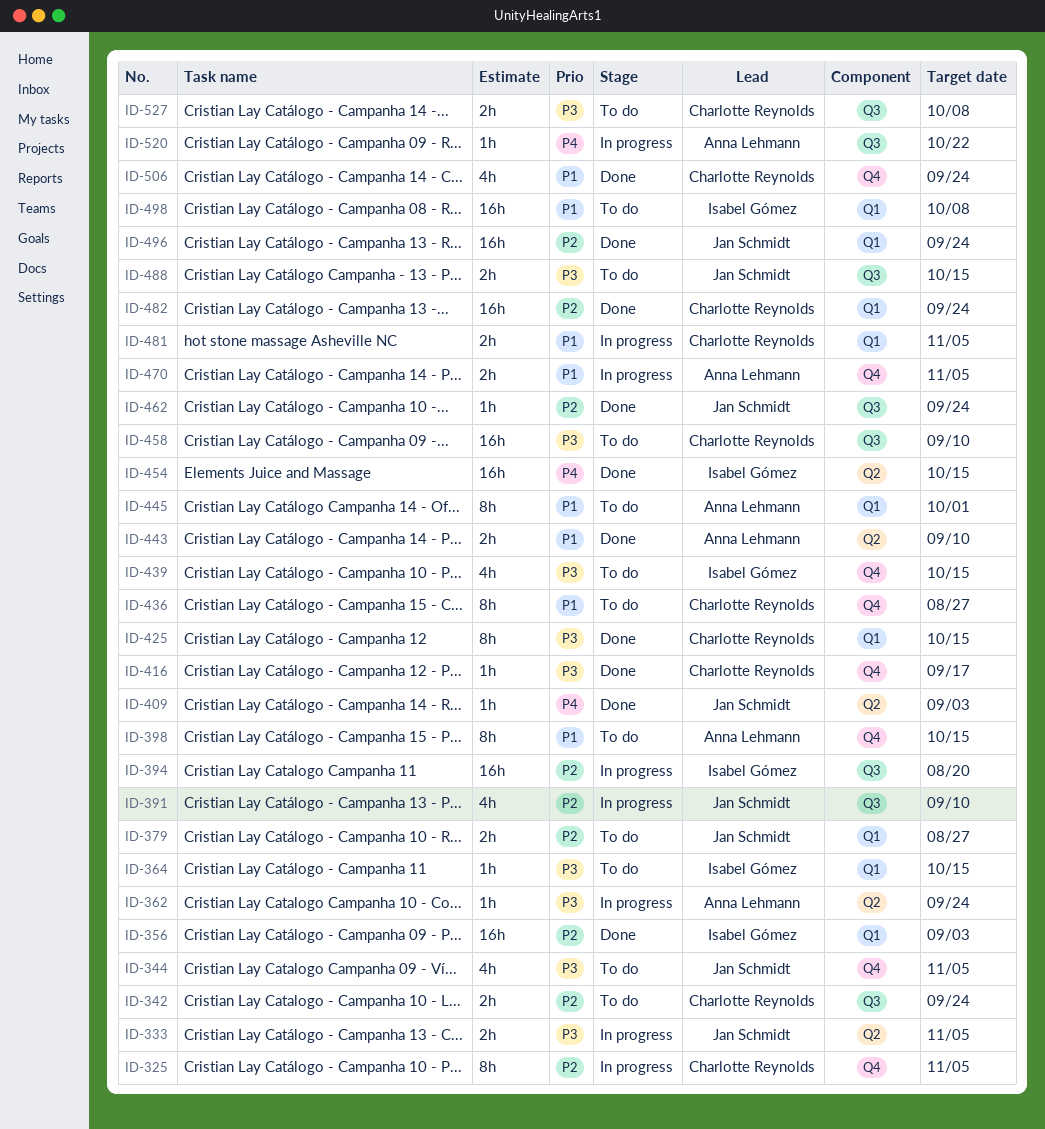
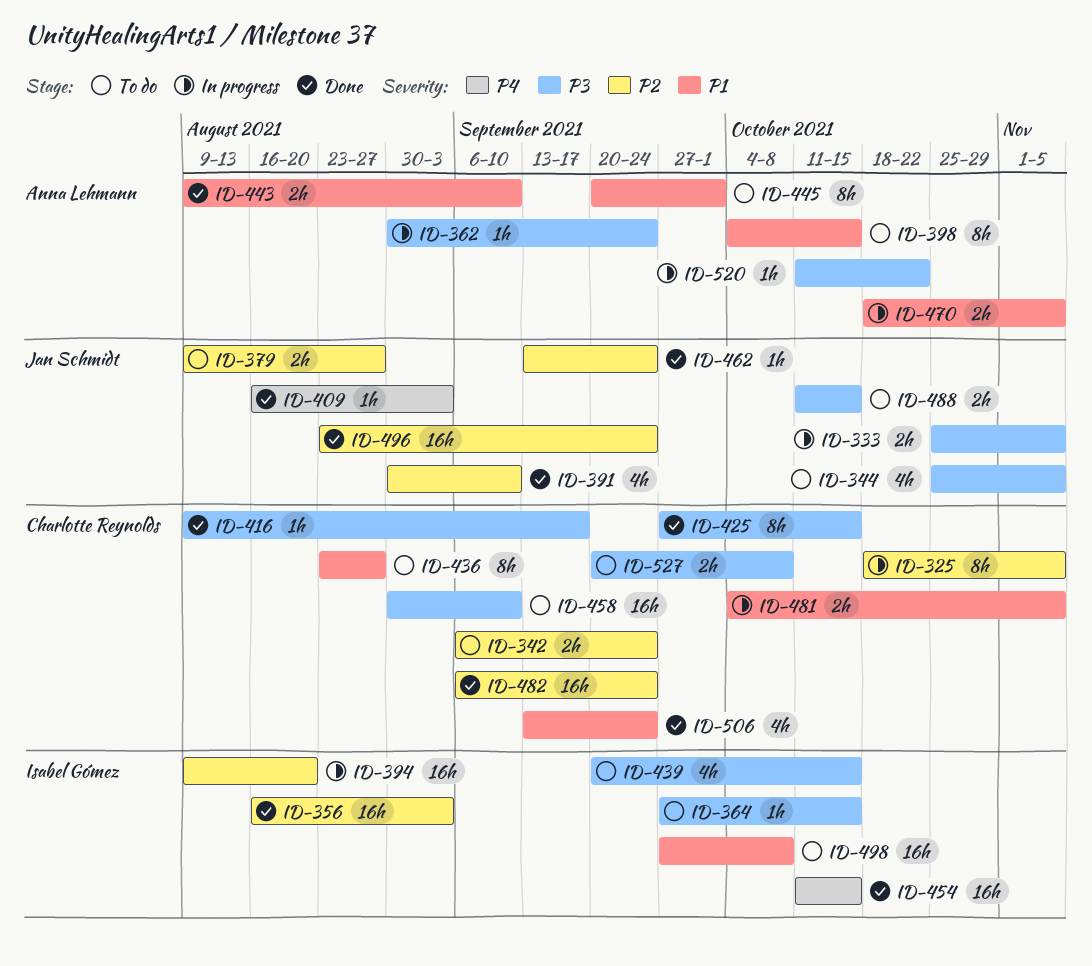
ID-391, status: In progress -> Done
ID-520, priority: P4 -> P3

